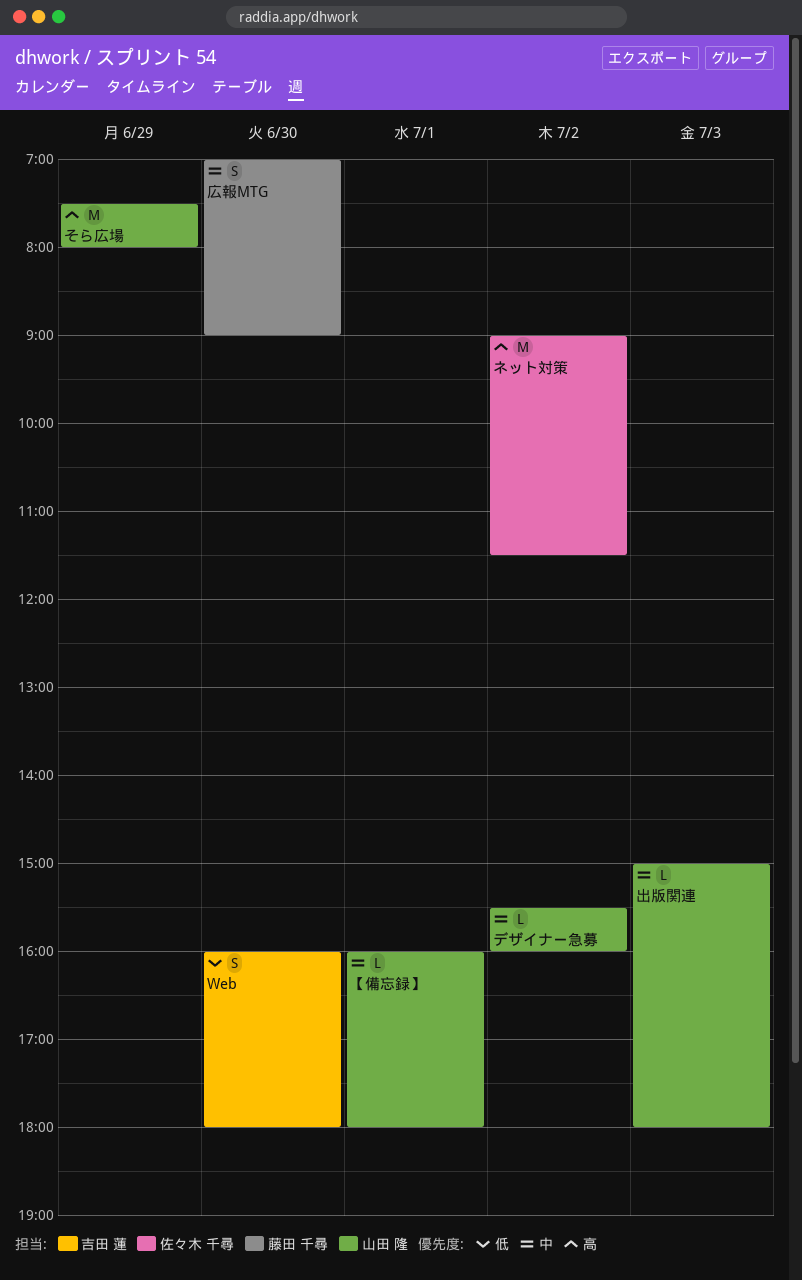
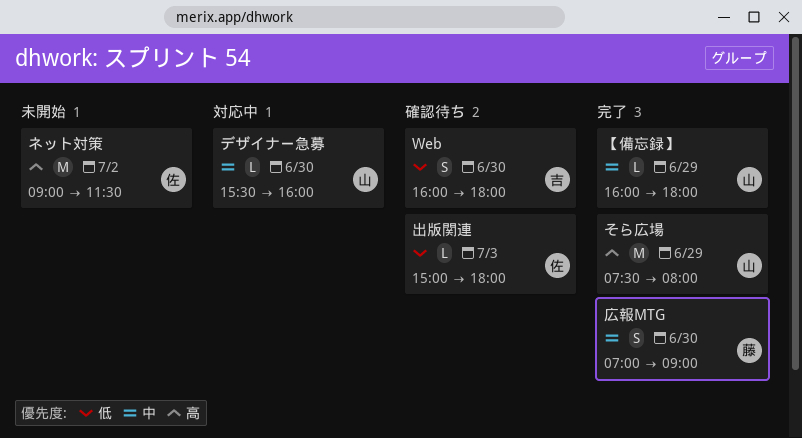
【備忘録】, day: Jul 1 -> Jun 29
デザイナー急募, day: Jul 2 -> Jun 30
出版関連, owner: 山田 隆 -> 佐々木 千尋
出版関連, priority: 中 -> 低

